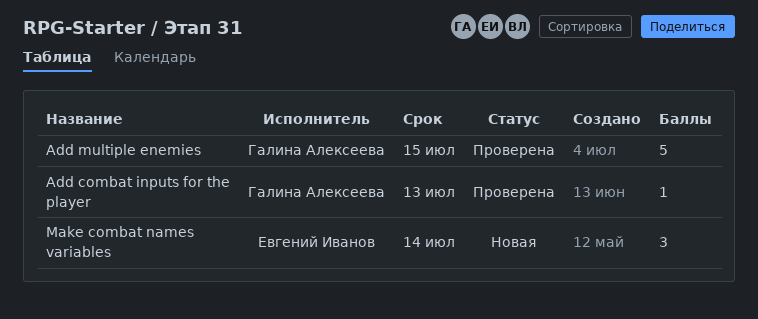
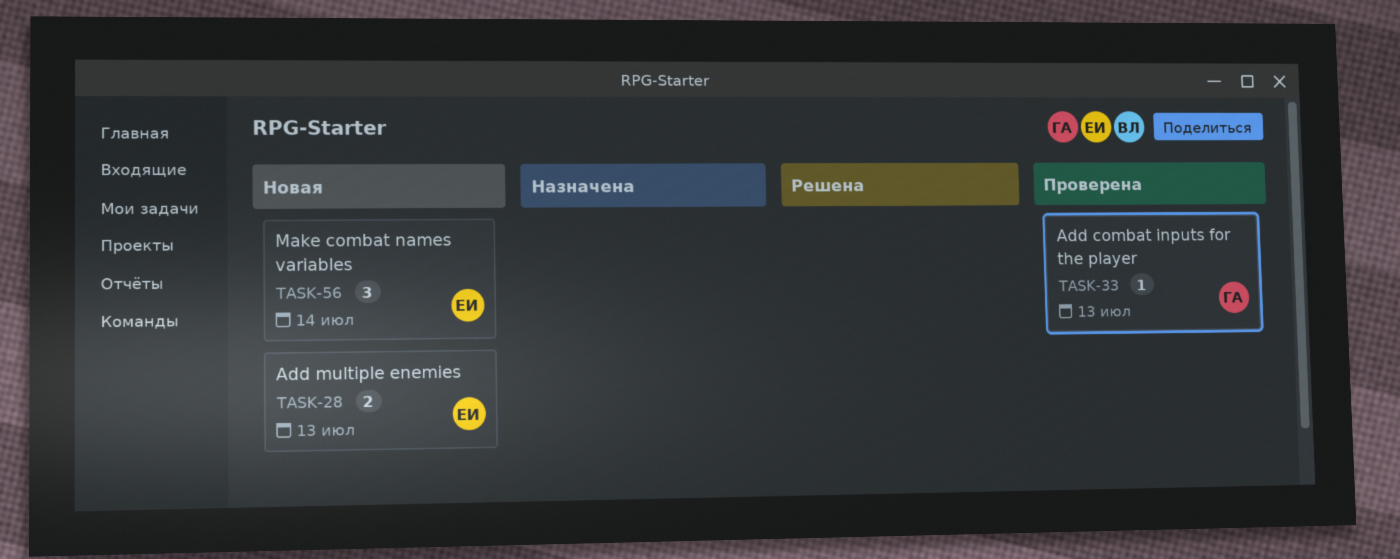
Add multiple enemies, status: Проверена -> Новая
Add multiple enemies, owner: Галина Алексеева -> Евгений Иванов
Add multiple enemies, estimate: 5 -> 2
Add multiple enemies, due: Jul 15 -> Jul 13

